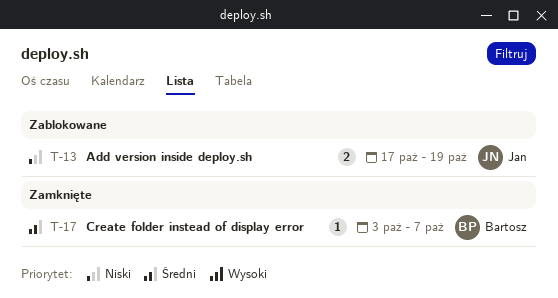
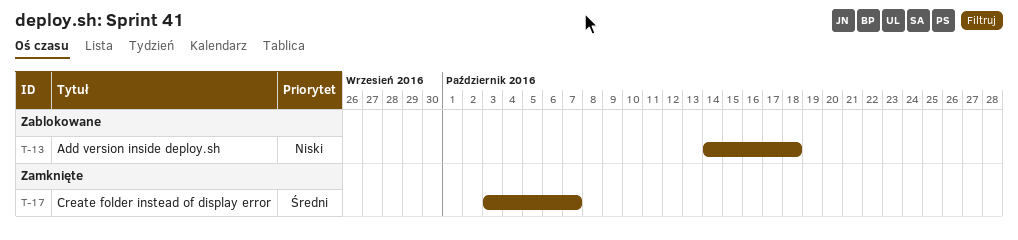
T-13, start: Oct 17 -> Oct 14
T-13, due: Oct 19 -> Oct 18

